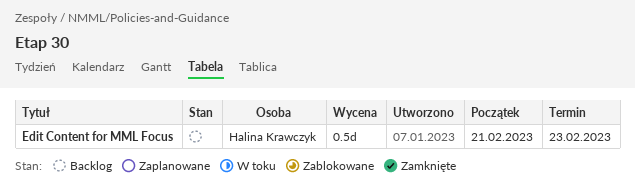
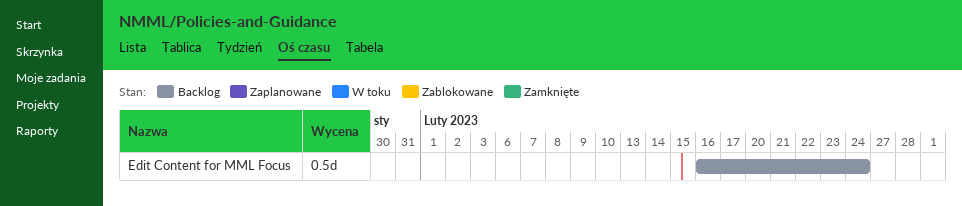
Edit Content for MML Focus, start: Feb 21 -> Feb 16
Edit Content for MML Focus, due: Feb 23 -> Feb 24

